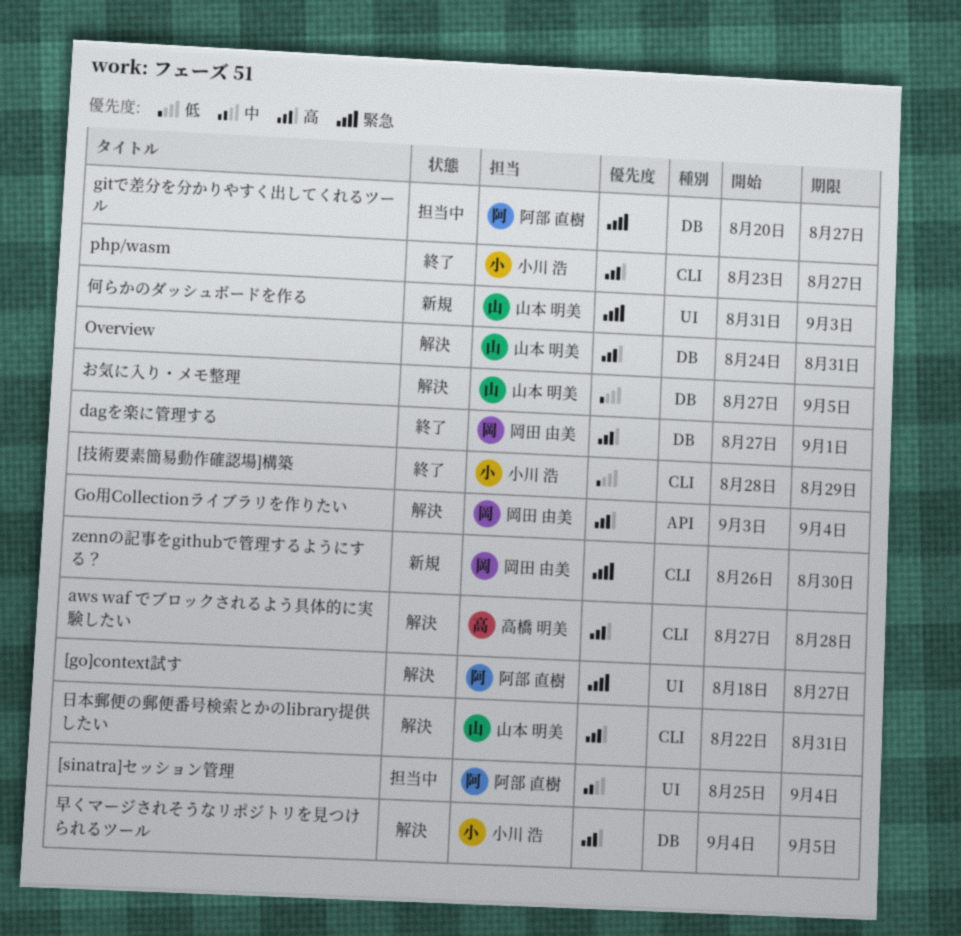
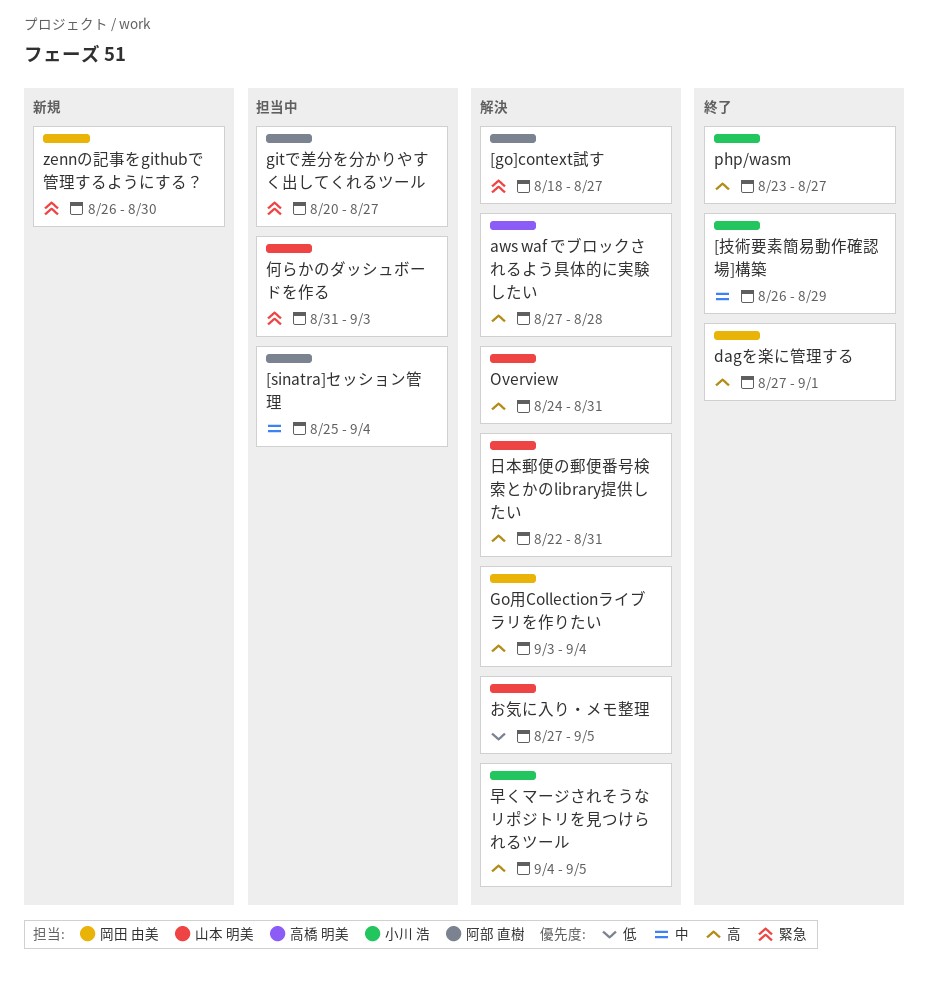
[技術要素簡易動作確認場]構築, priority: 低 -> 中
[技術要素簡易動作確認場]構築, start: Aug 28 -> Aug 26
何らかのダッシュボードを作る, status: 新規 -> 担当中

